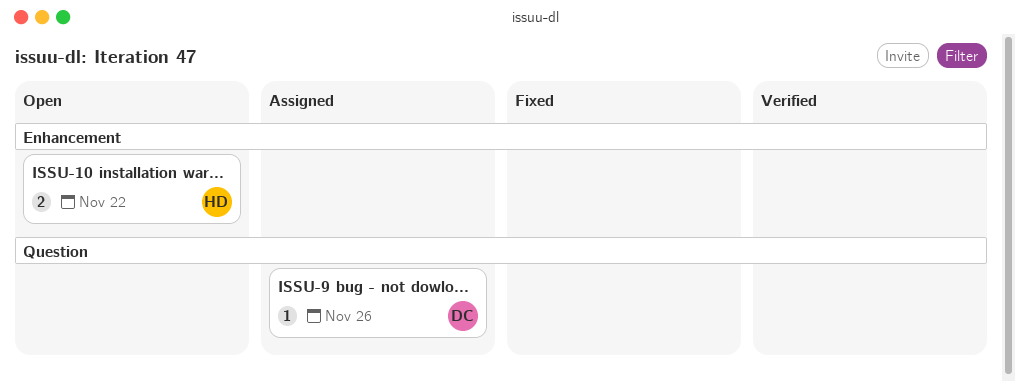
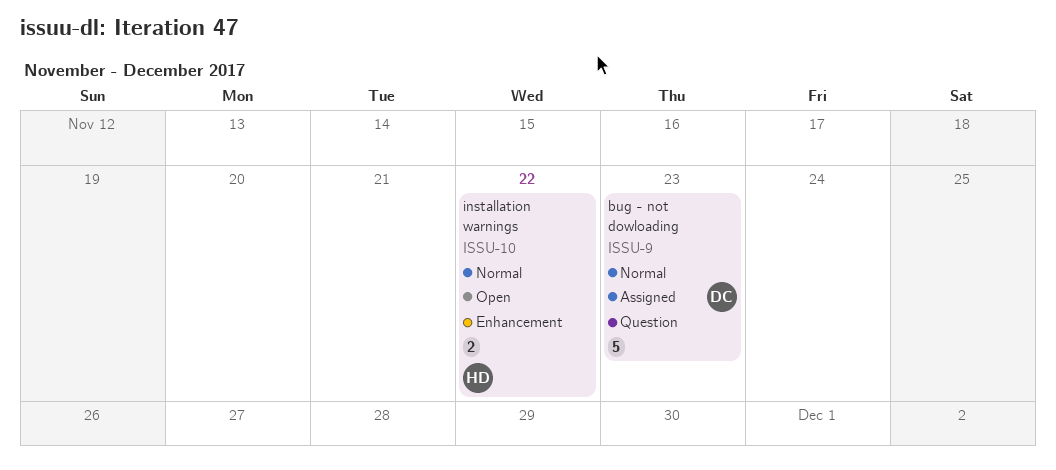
ISSU-9, estimate: 1 -> 5
ISSU-9, due: Nov 26 -> Nov 23

